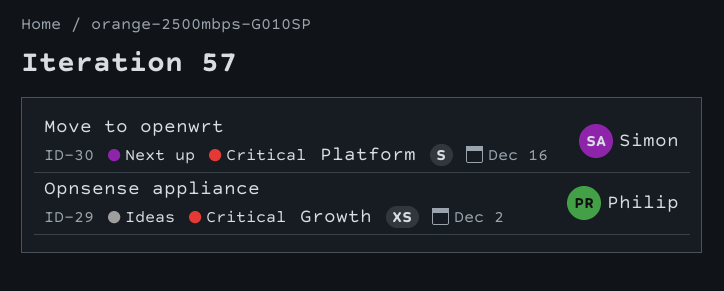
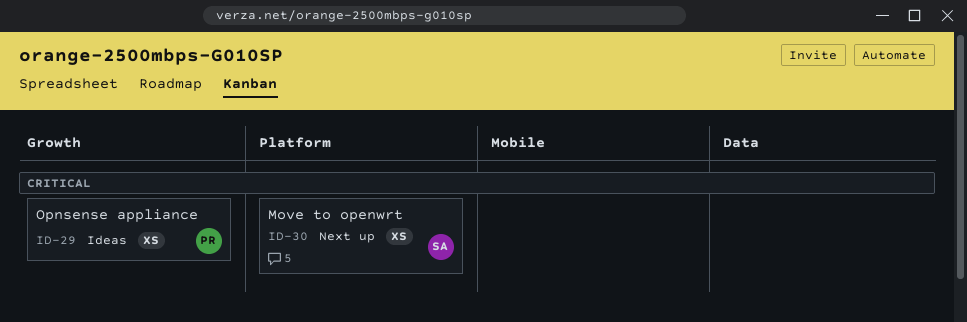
ID-30, estimate: S -> XS

